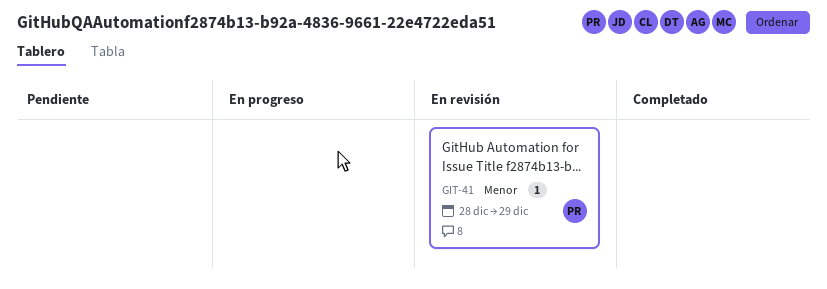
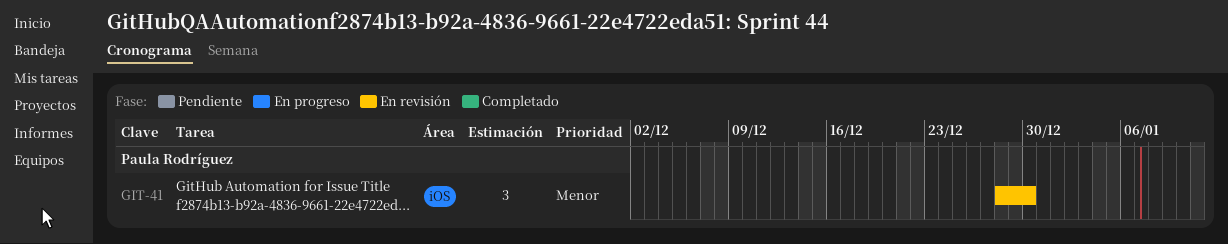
GIT-41, estimate: 1 -> 3
GIT-41, due: Dec 29 -> Dec 30

